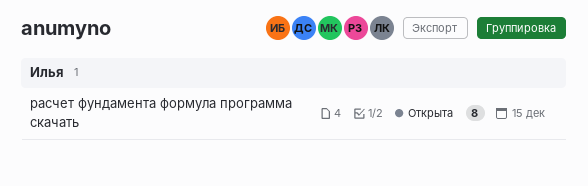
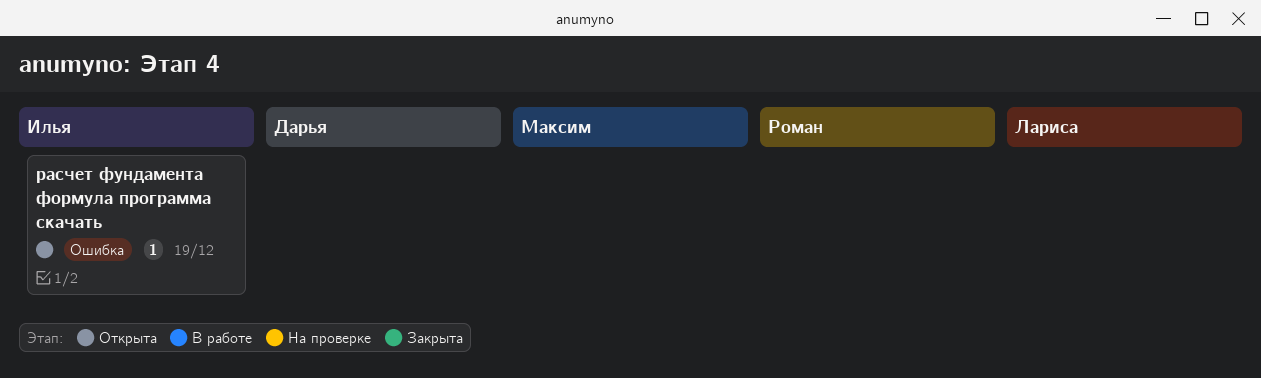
расчет фундамента формула программа скачать, estimate: 8 -> 1
расчет фундамента формула программа скачать, due: Dec 15 -> Dec 19

